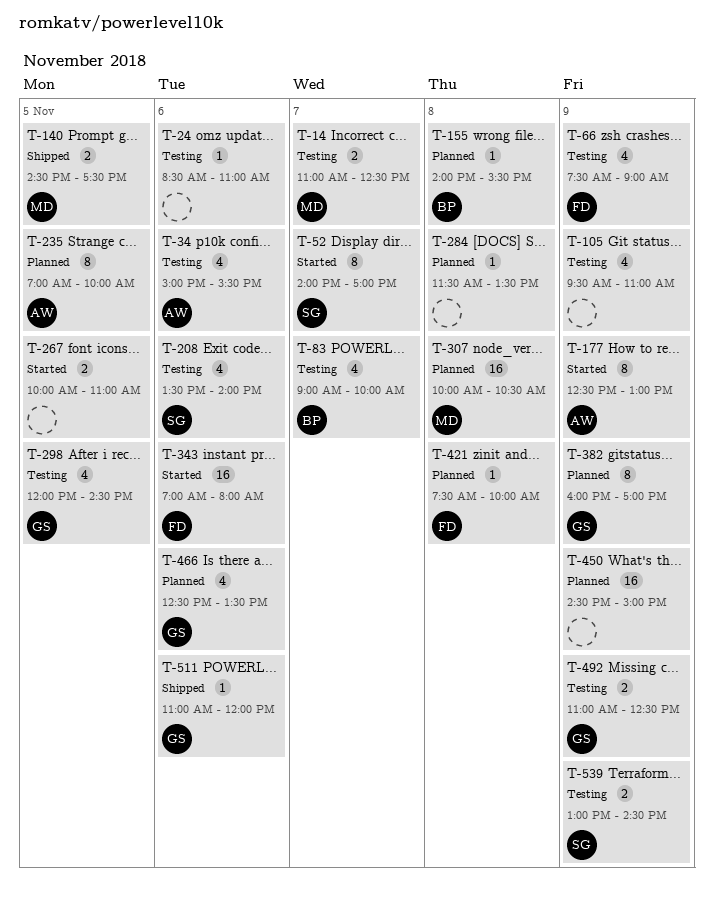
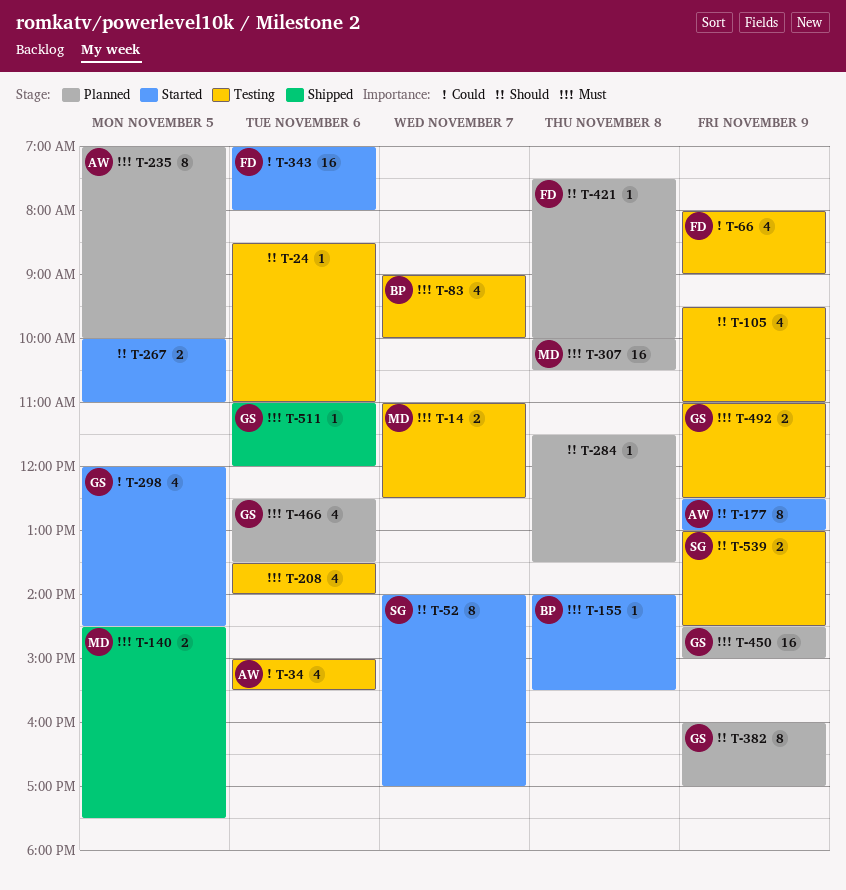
T-66, begins: 07:30 -> 08:00
T-155, status: Planned -> Started
T-208, owner: SG -> none
T-298, status: Testing -> Started
T-450, owner: none -> GS

